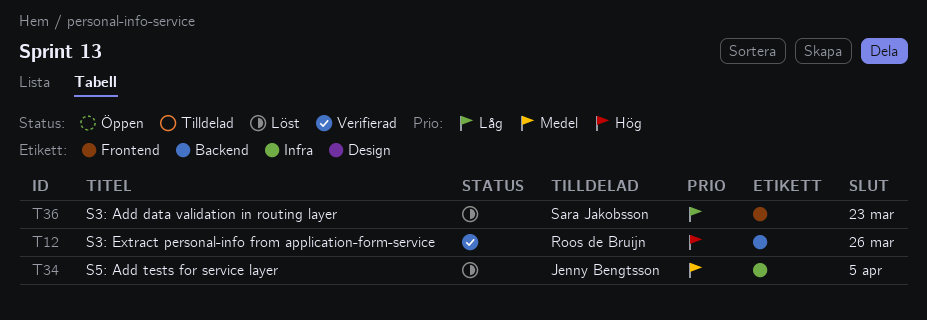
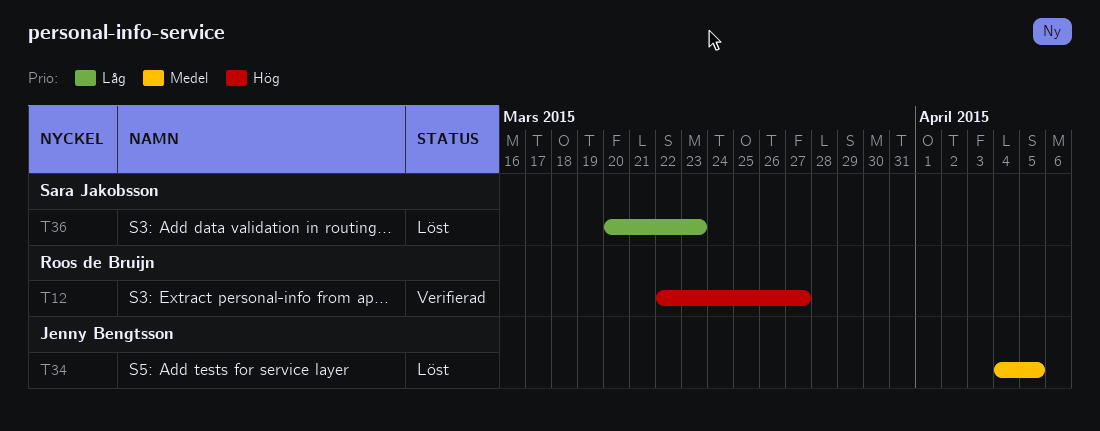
T12, due: Mar 26 -> Mar 27

